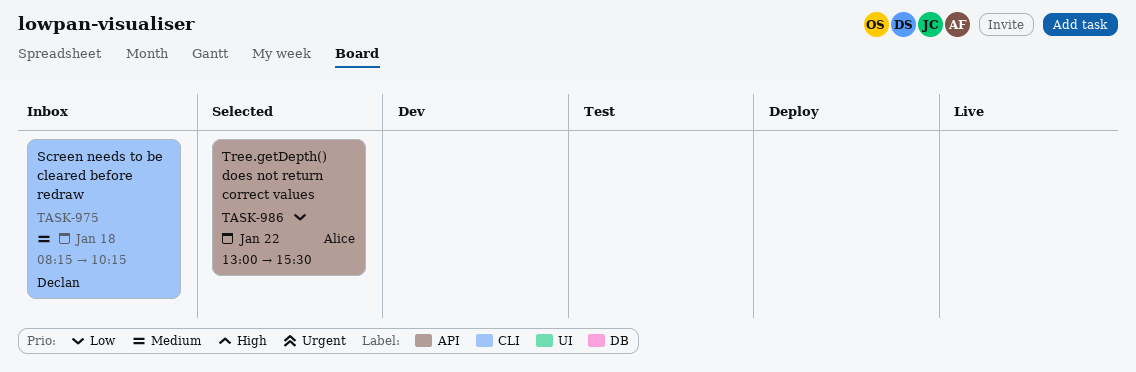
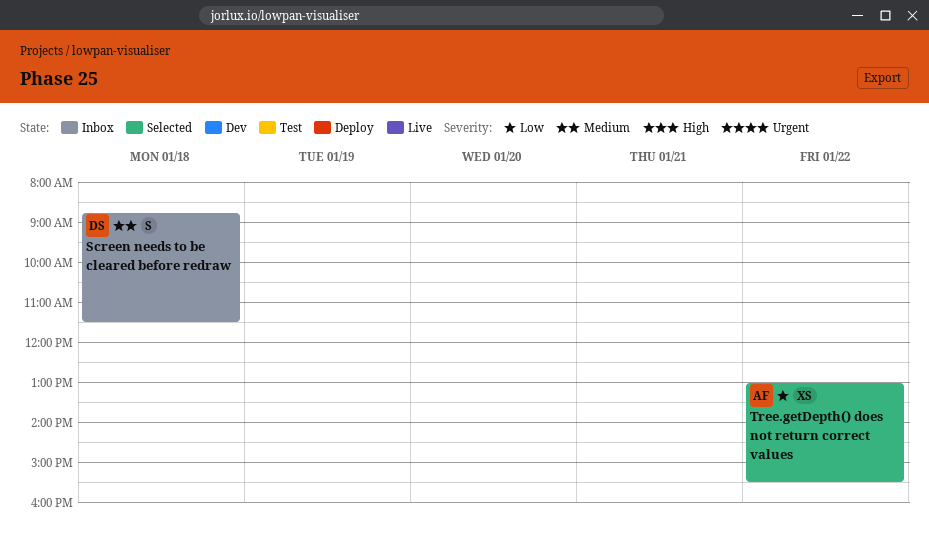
Screen needs to be cleared before redraw, begins: 08:15 -> 08:45
Screen needs to be cleared before redraw, ends: 10:15 -> 11:30

